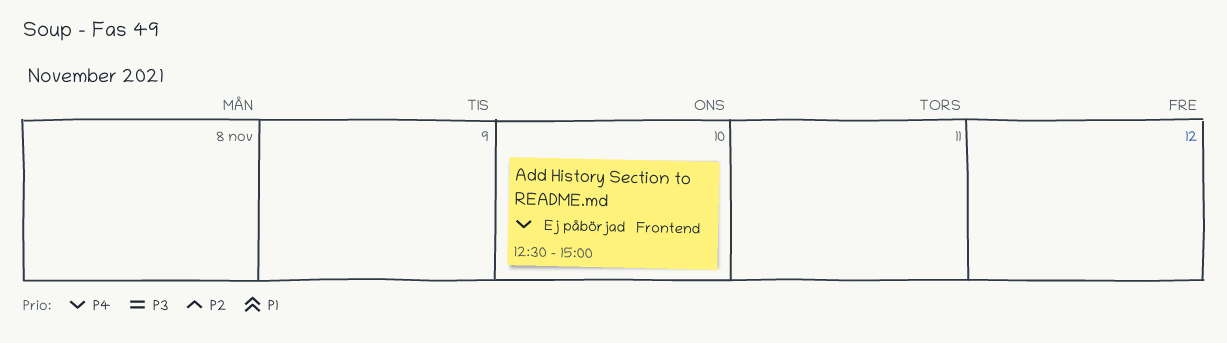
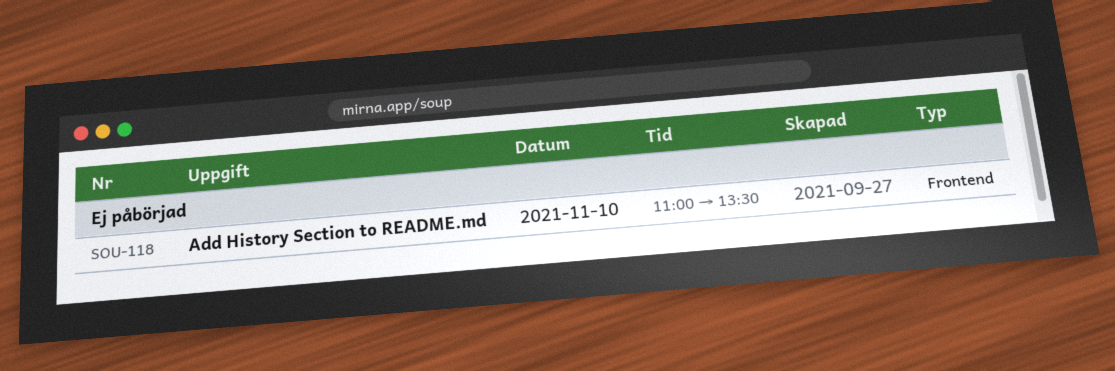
Add History Section to README.md, begins: 12:30 -> 11:00
Add History Section to README.md, ends: 15:00 -> 13:30

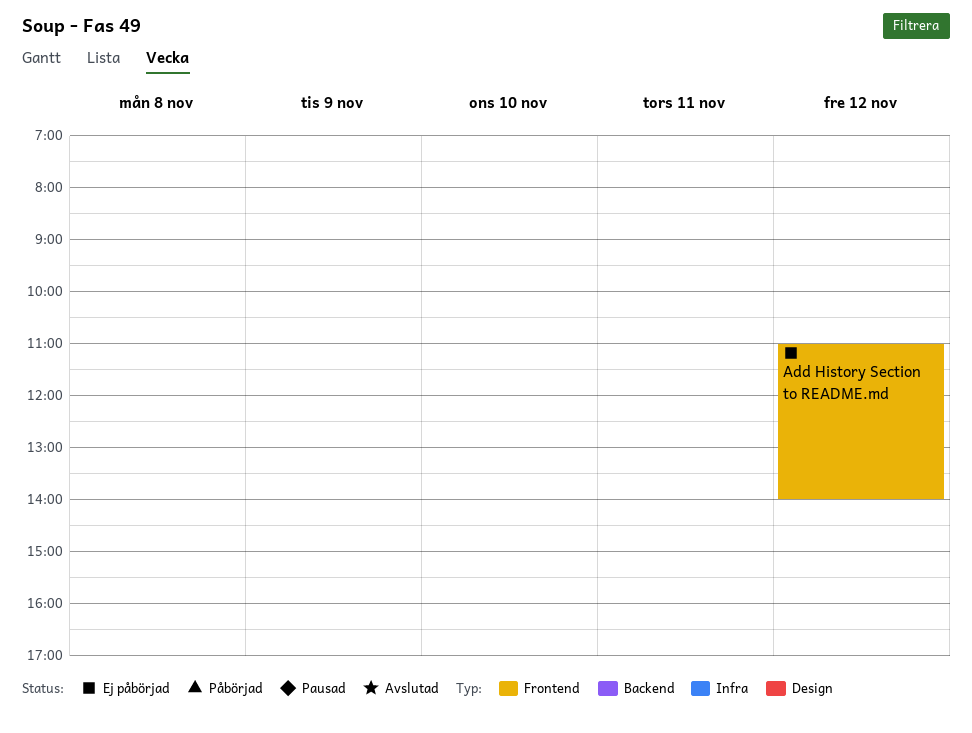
Add History Section to README.md, day: Nov 10 -> Nov 12
Add History Section to README.md, ends: 13:30 -> 14:00

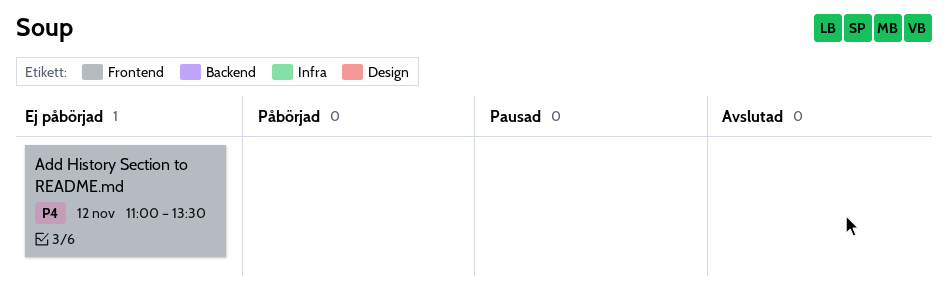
Add History Section to README.md, ends: 14:00 -> 13:30

